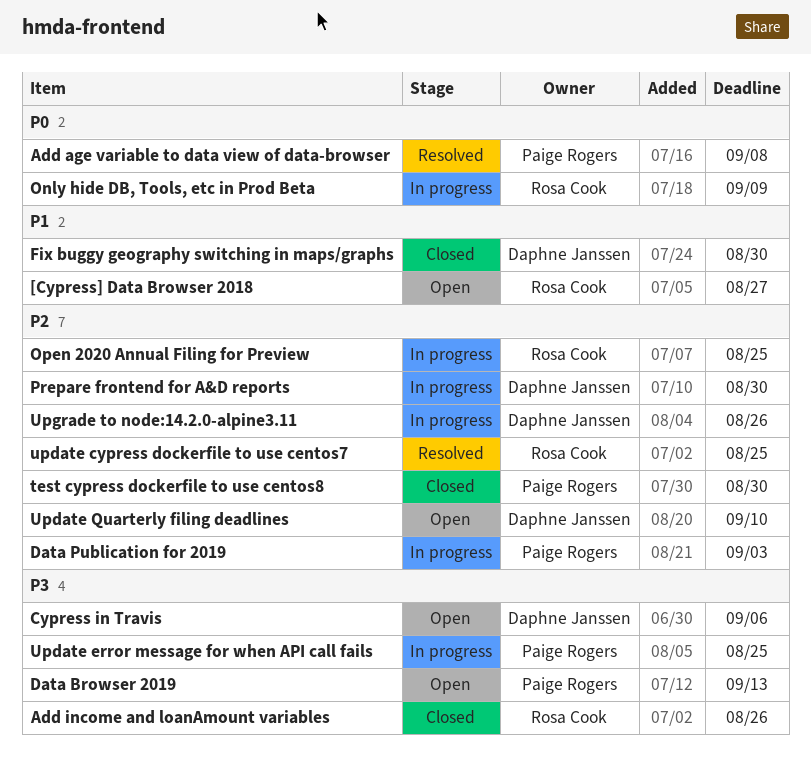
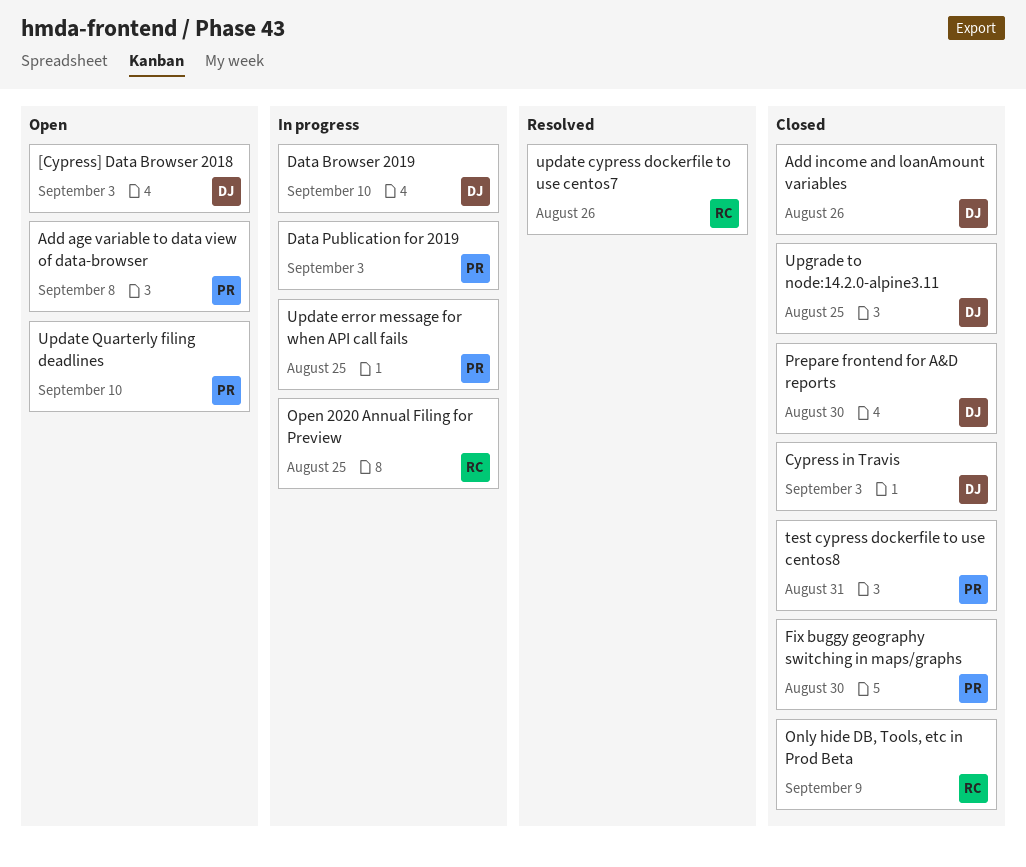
[Cypress] Data Browser 2018, owner: Rosa Cook -> Daphne Janssen
[Cypress] Data Browser 2018, due: Aug 27 -> Sep 3
Add age variable to data view of data-browser, status: Resolved -> Open
Add income and loanAmount variables, owner: Rosa Cook -> Daphne Janssen
Cypress in Travis, status: Open -> Closed
Cypress in Travis, due: Sep 6 -> Sep 3
Data Browser 2019, status: Open -> In progress
Data Browser 2019, owner: Paige Rogers -> Daphne Janssen
Data Browser 2019, due: Sep 13 -> Sep 10
Fix buggy geography switching in maps/graphs, owner: Daphne Janssen -> Paige Rogers
Only hide DB, Tools, etc in Prod Beta, status: In progress -> Closed
Prepare frontend for A&D reports, status: In progress -> Closed
test cypress dockerfile to use centos8, due: Aug 30 -> Aug 31
update cypress dockerfile to use centos7, due: Aug 25 -> Aug 26
Update Quarterly filing deadlines, owner: Daphne Janssen -> Paige Rogers
Upgrade to node:14.2.0-alpine3.11, status: In progress -> Closed
Upgrade to node:14.2.0-alpine3.11, due: Aug 26 -> Aug 25

